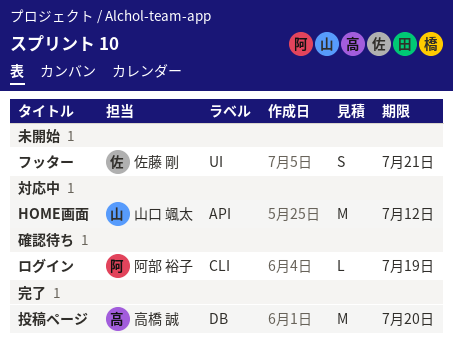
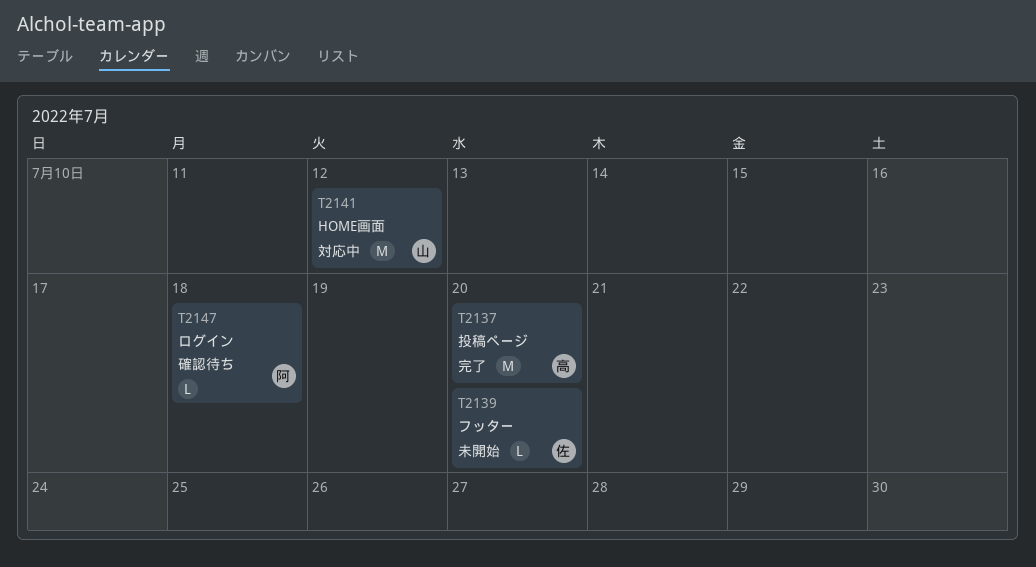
フッター, estimate: S -> L
フッター, due: Jul 21 -> Jul 20
ログイン, due: Jul 19 -> Jul 18

